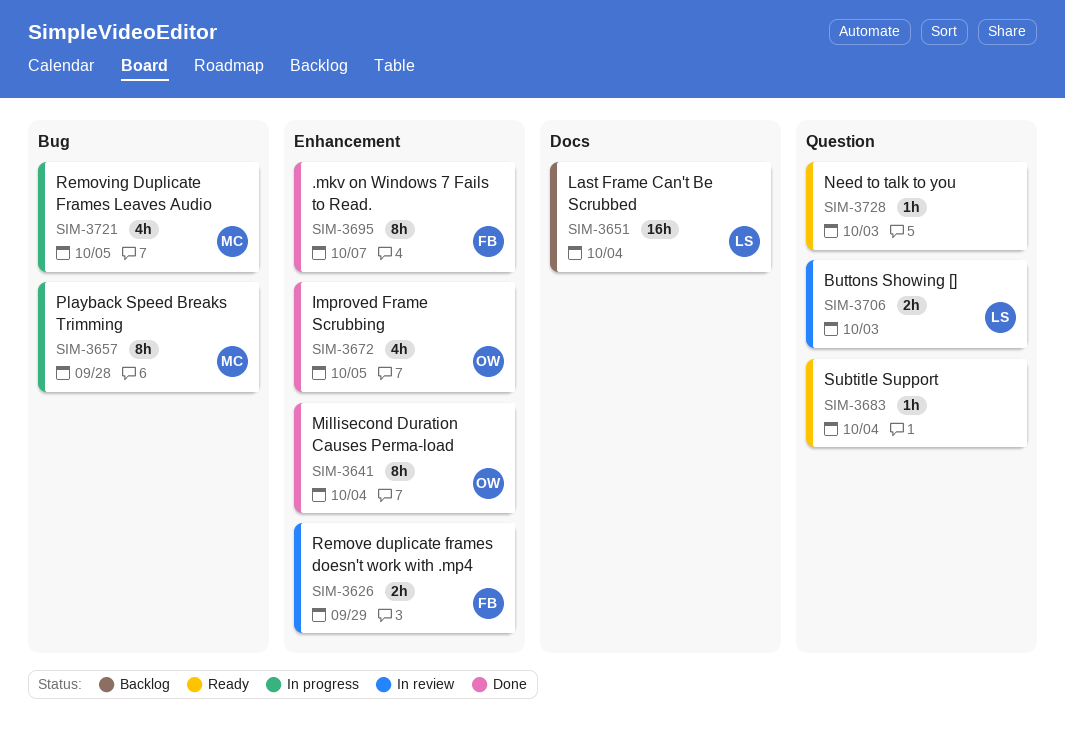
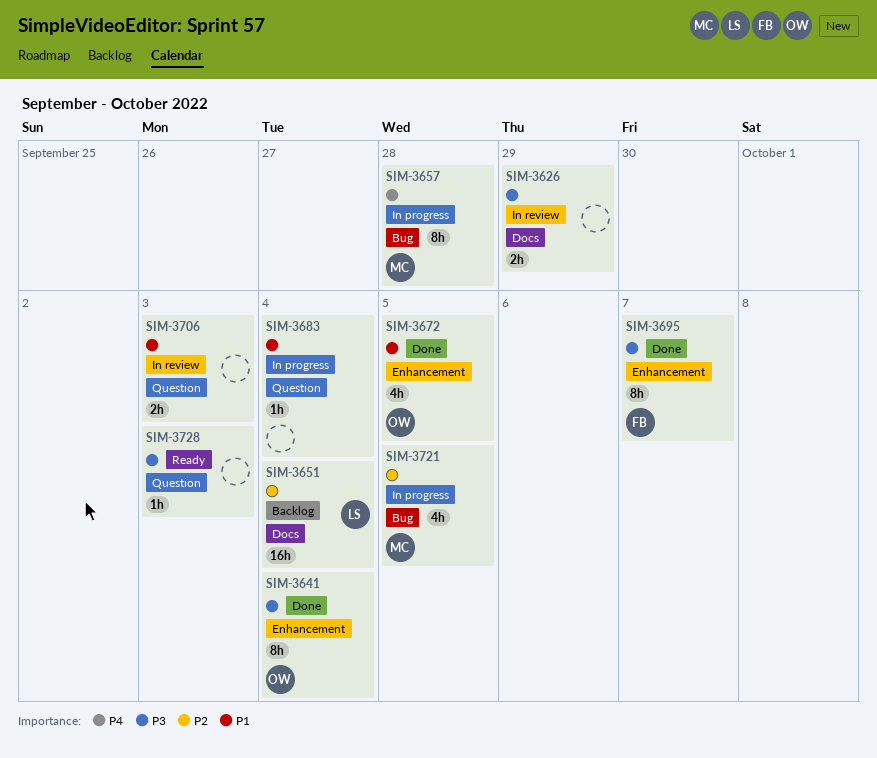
SIM-3626, owner: FB -> none
SIM-3626, label: Enhancement -> Docs
SIM-3683, status: Ready -> In progress
SIM-3706, owner: LS -> none

